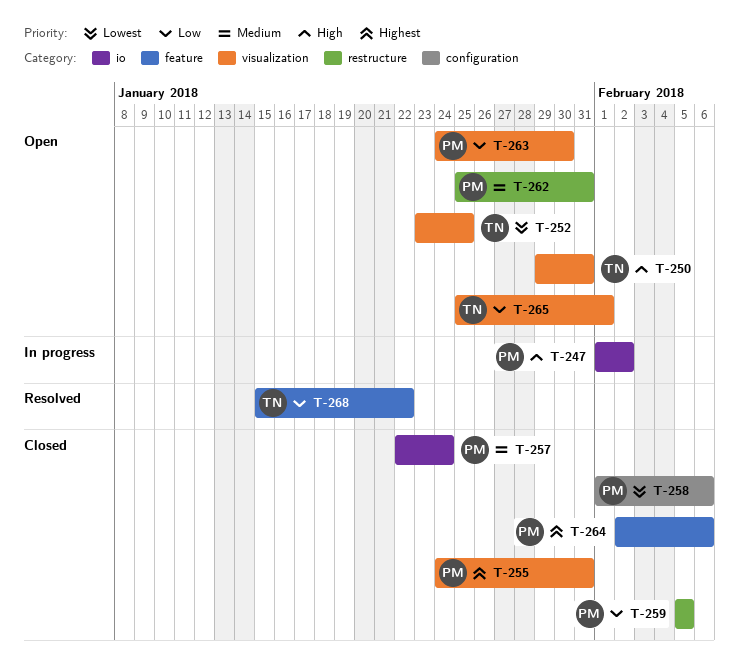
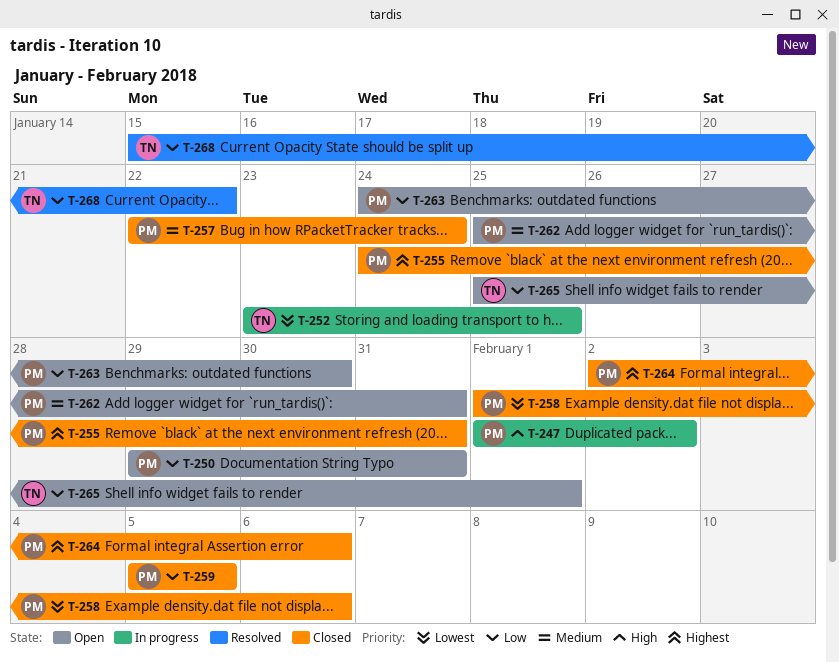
T-250, owner: TN -> PM
T-250, priority: High -> Low
T-252, status: Open -> In progress

